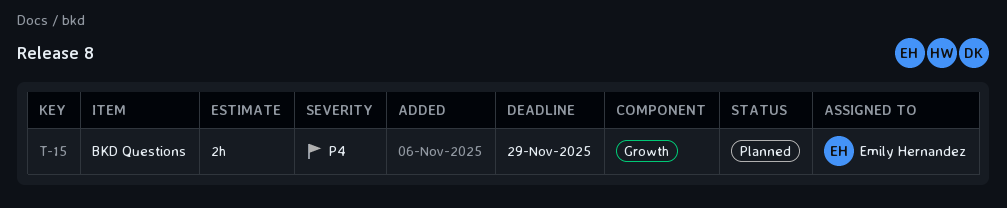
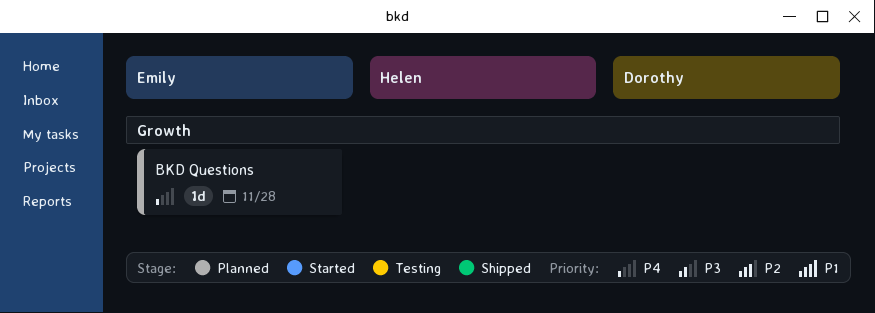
BKD Questions, estimate: 2h -> 1d
BKD Questions, due: Nov 29 -> Nov 28

